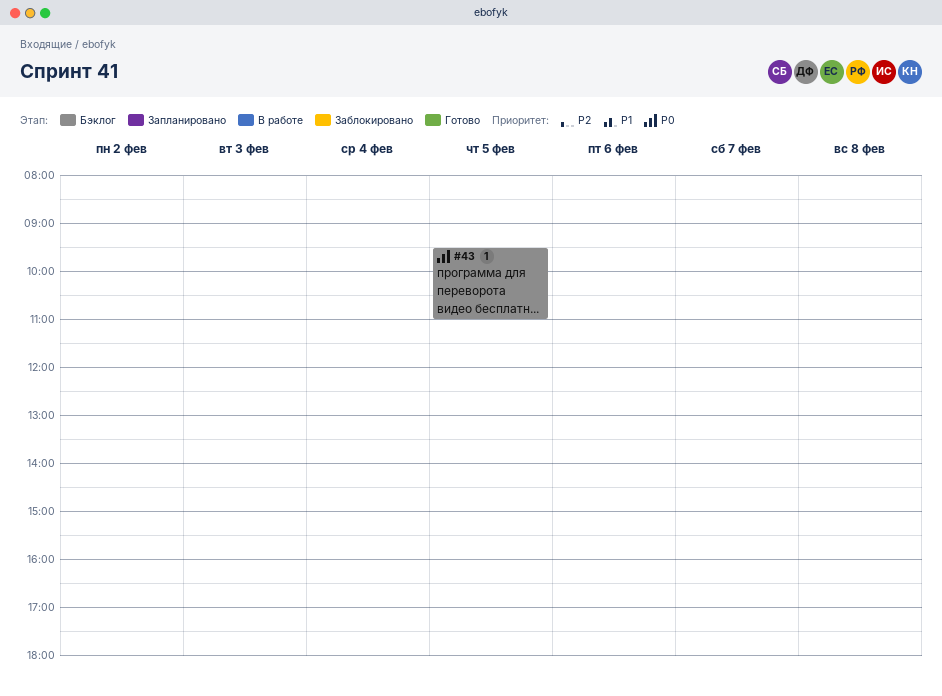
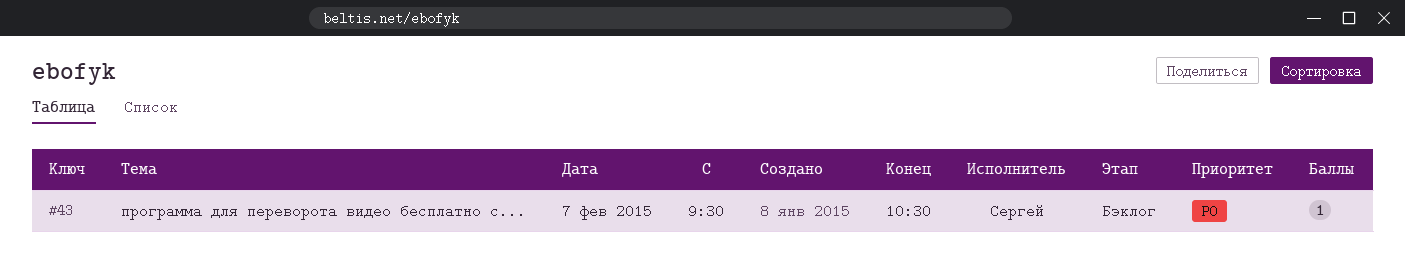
#43, day: Feb 5 -> Feb 7
#43, ends: 11:00 -> 10:30

